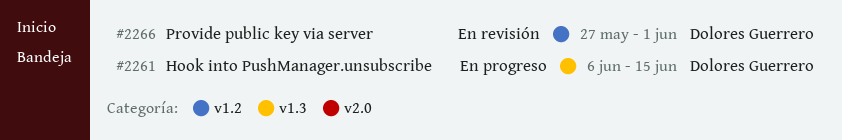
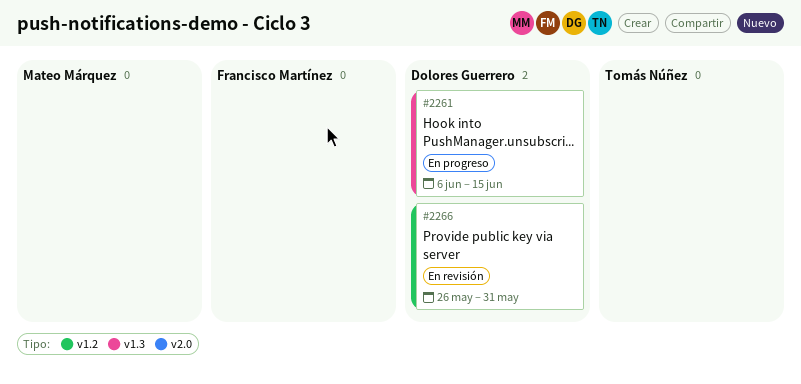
#2266, start: May 27 -> May 26
#2266, due: Jun 1 -> May 31

